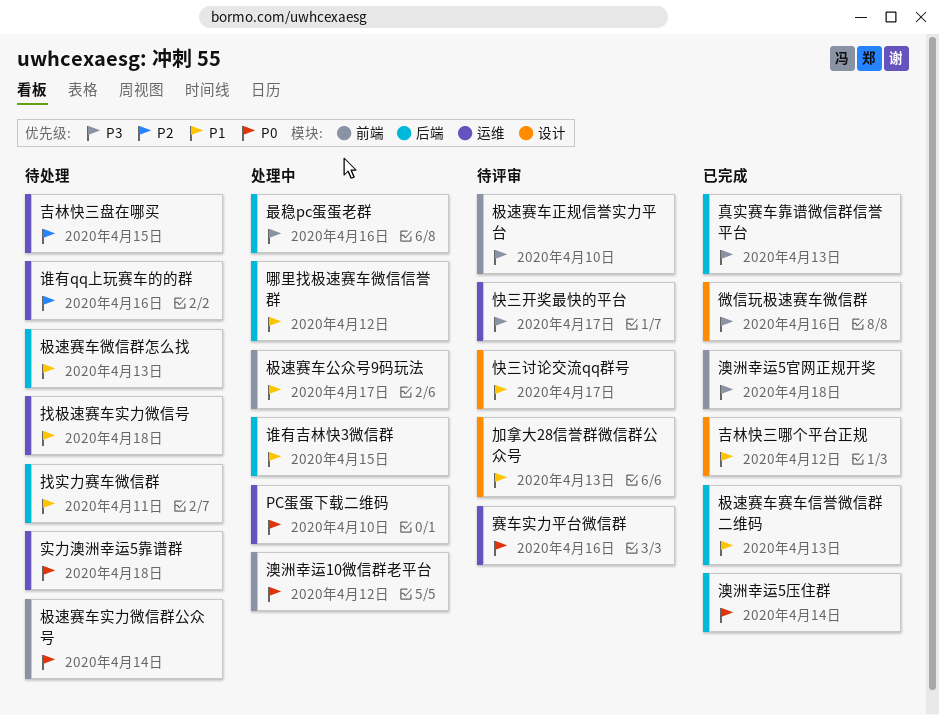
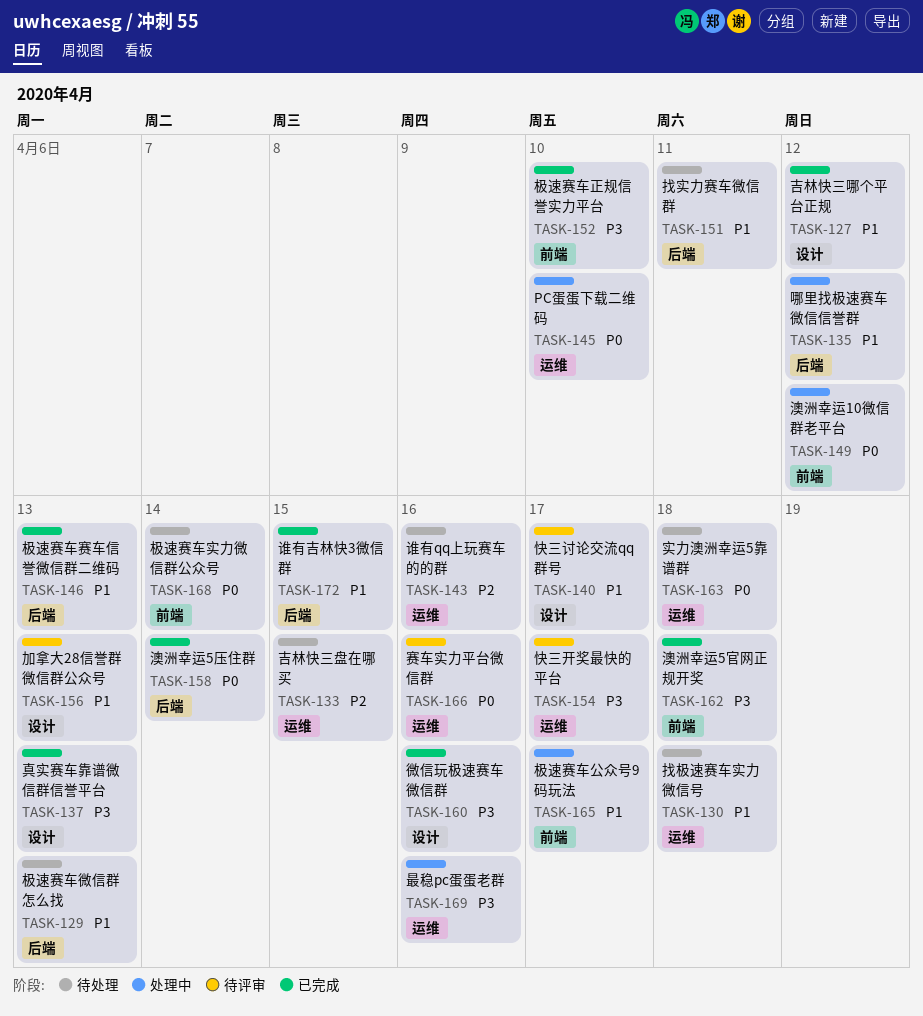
最稳pc蛋蛋老群, label: 后端 -> 运维
极速赛车正规信誉实力平台, status: 待评审 -> 已完成
真实赛车靠谱微信群信誉平台, label: 后端 -> 设计
谁有吉林快3微信群, status: 处理中 -> 已完成

